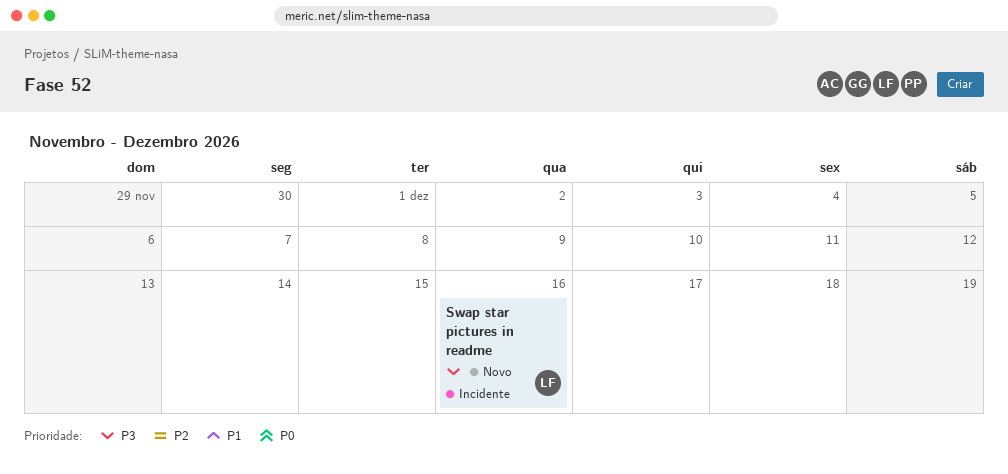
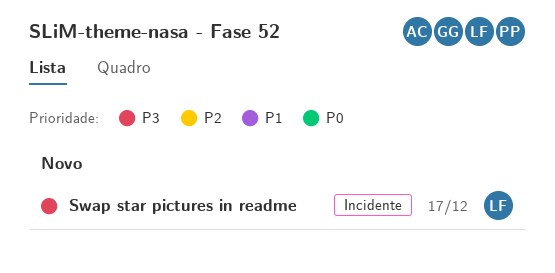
Swap star pictures in readme, due: Dec 16 -> Dec 17

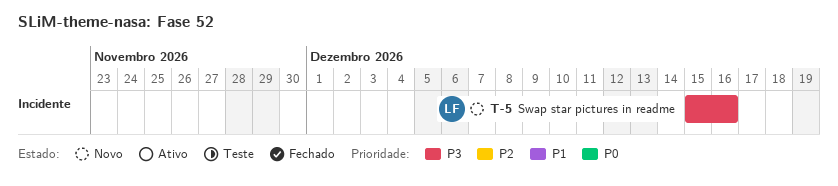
Swap star pictures in readme, due: Dec 17 -> Dec 16

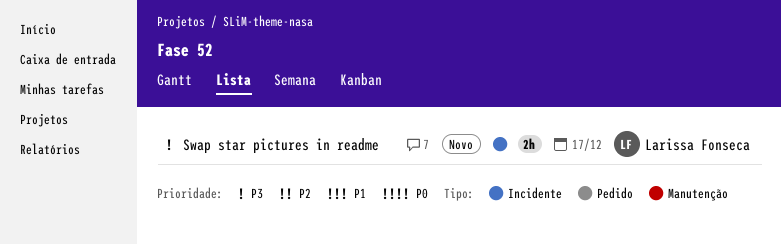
Swap star pictures in readme, due: Dec 16 -> Dec 17

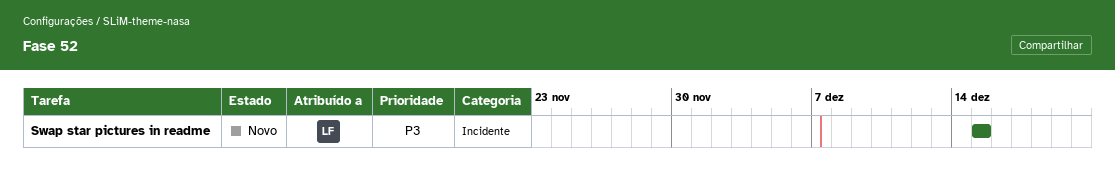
Swap star pictures in readme, due: Dec 17 -> Dec 15

